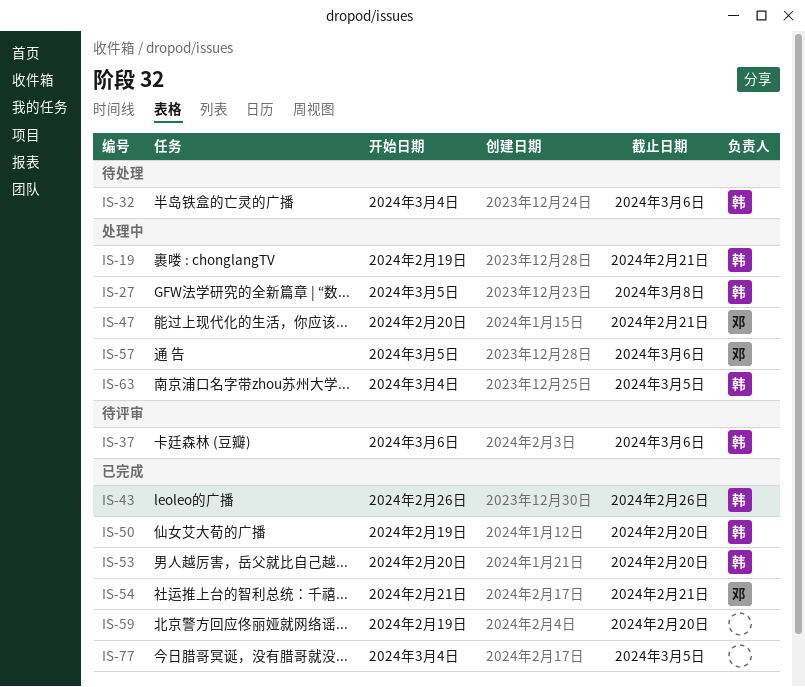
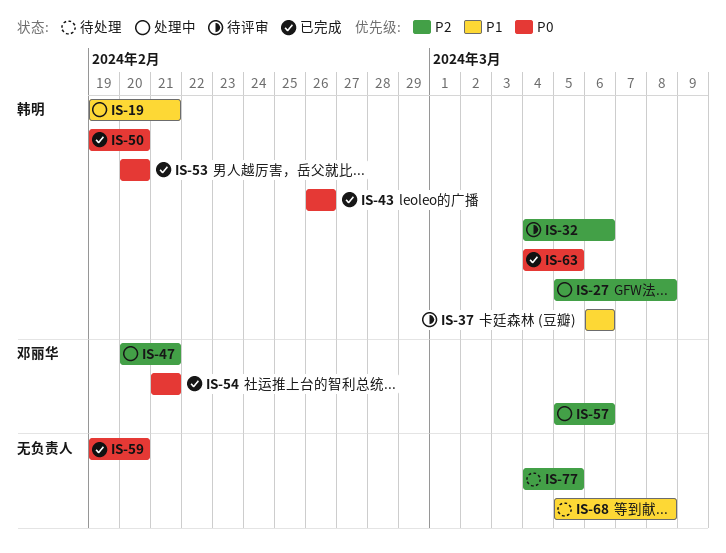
IS-32, status: 待处理 -> 待评审
IS-63, status: 处理中 -> 已完成
IS-68: none -> present
IS-77, status: 已完成 -> 待处理

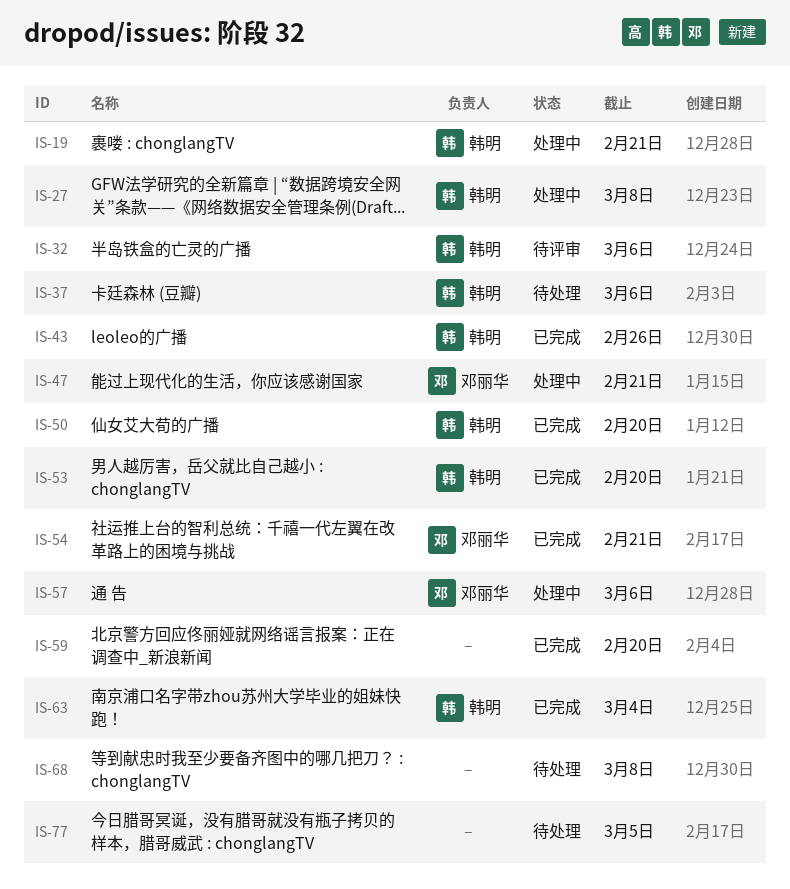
IS-37, status: 待评审 -> 待处理
IS-63, due: Mar 5 -> Mar 4

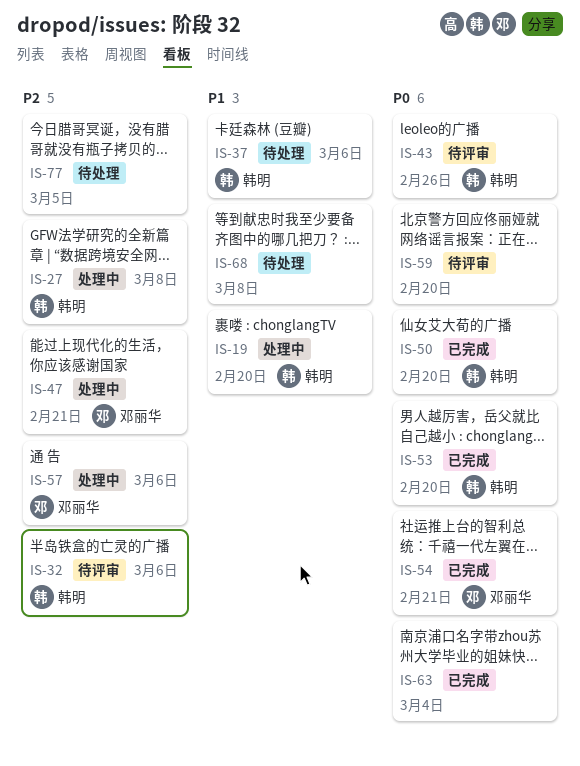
IS-19, due: Feb 21 -> Feb 20
IS-43, status: 已完成 -> 待评审
IS-59, status: 已完成 -> 待评审
IS-63, owner: 韩明 -> none

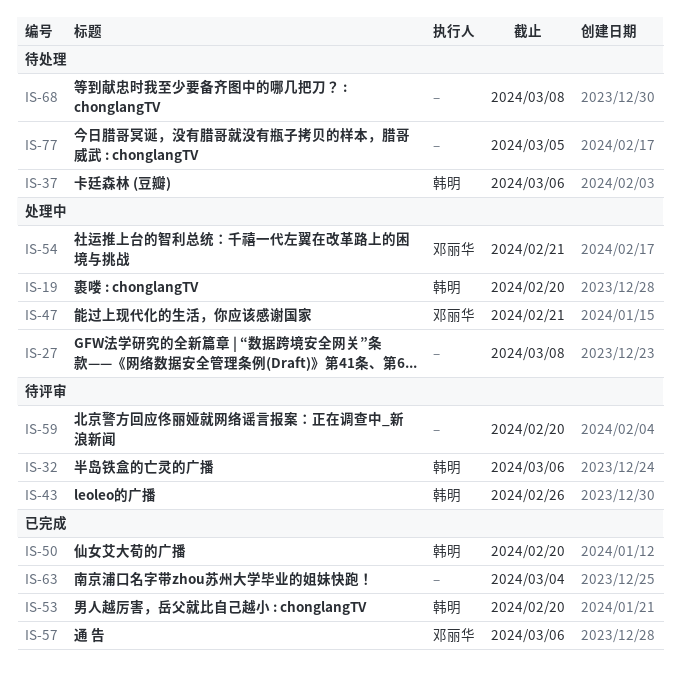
IS-27, owner: 韩明 -> none
IS-54, status: 已完成 -> 处理中
IS-57, status: 处理中 -> 已完成

